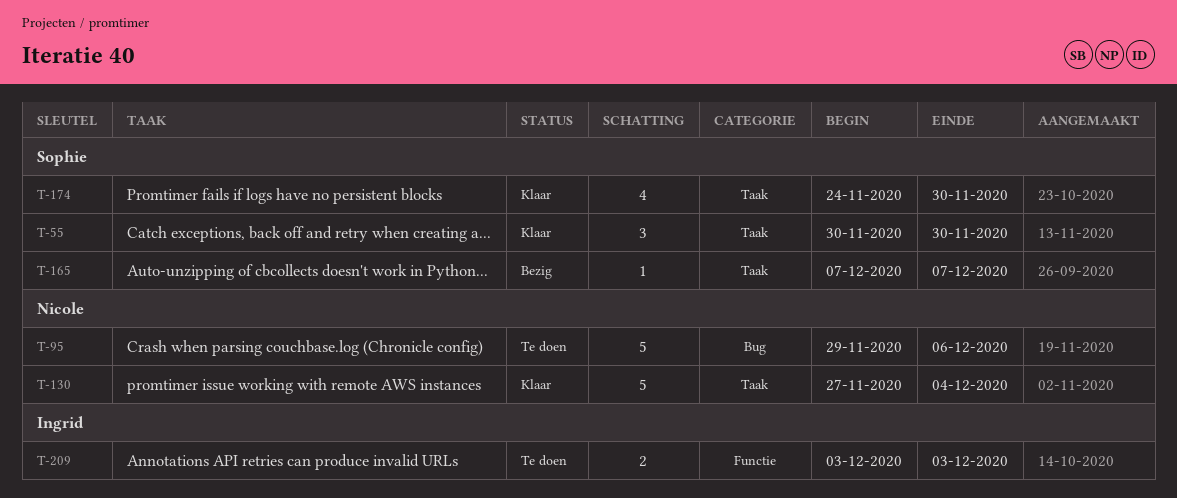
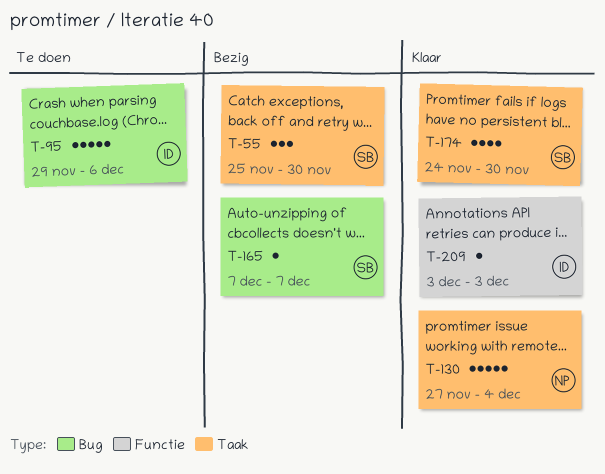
T-55, status: Klaar -> Bezig
T-55, start: Nov 30 -> Nov 25
T-95, owner: Nicole -> Ingrid
T-165, label: Taak -> Bug
T-209, status: Te doen -> Klaar
T-209, estimate: 2 -> 1

